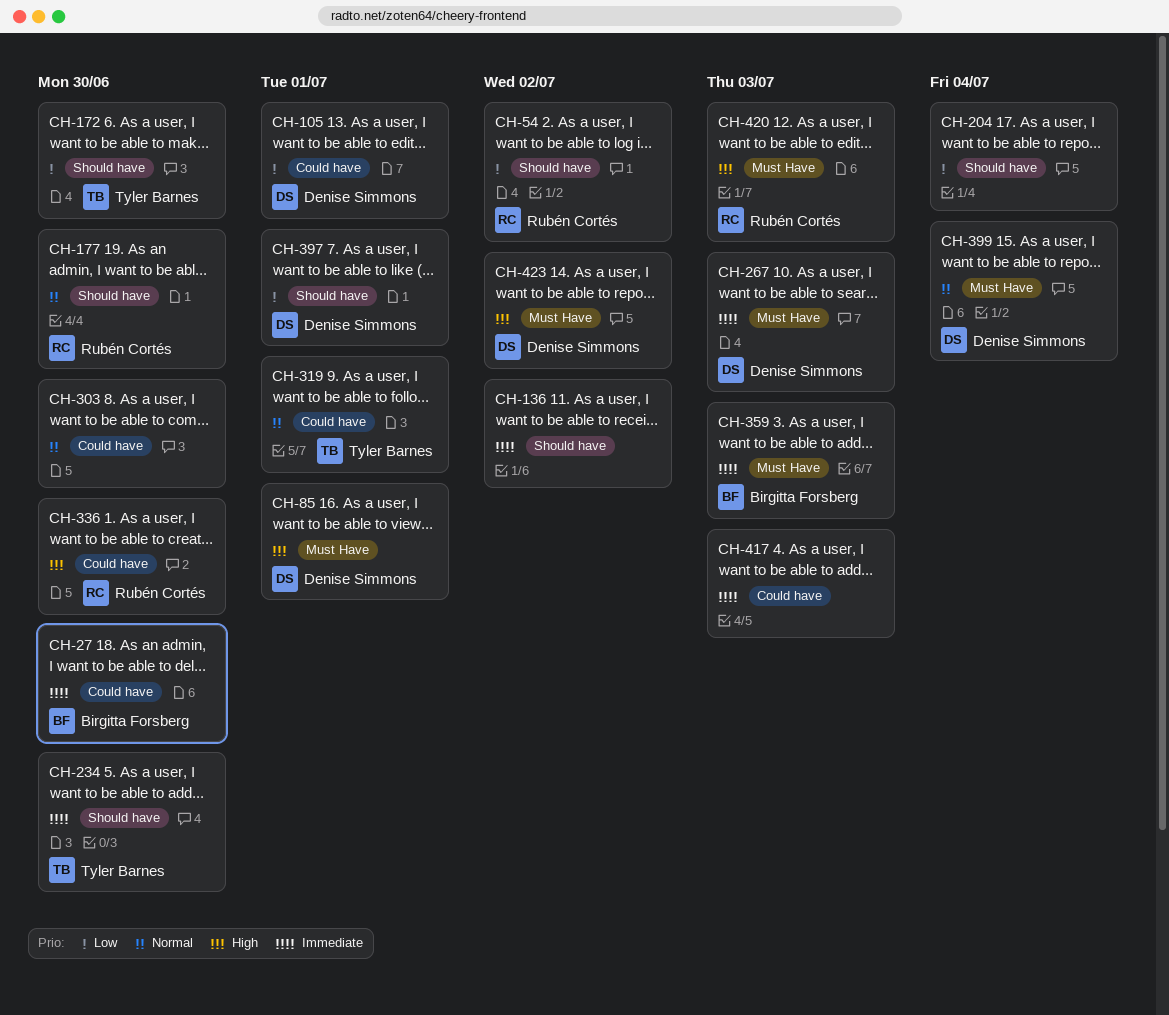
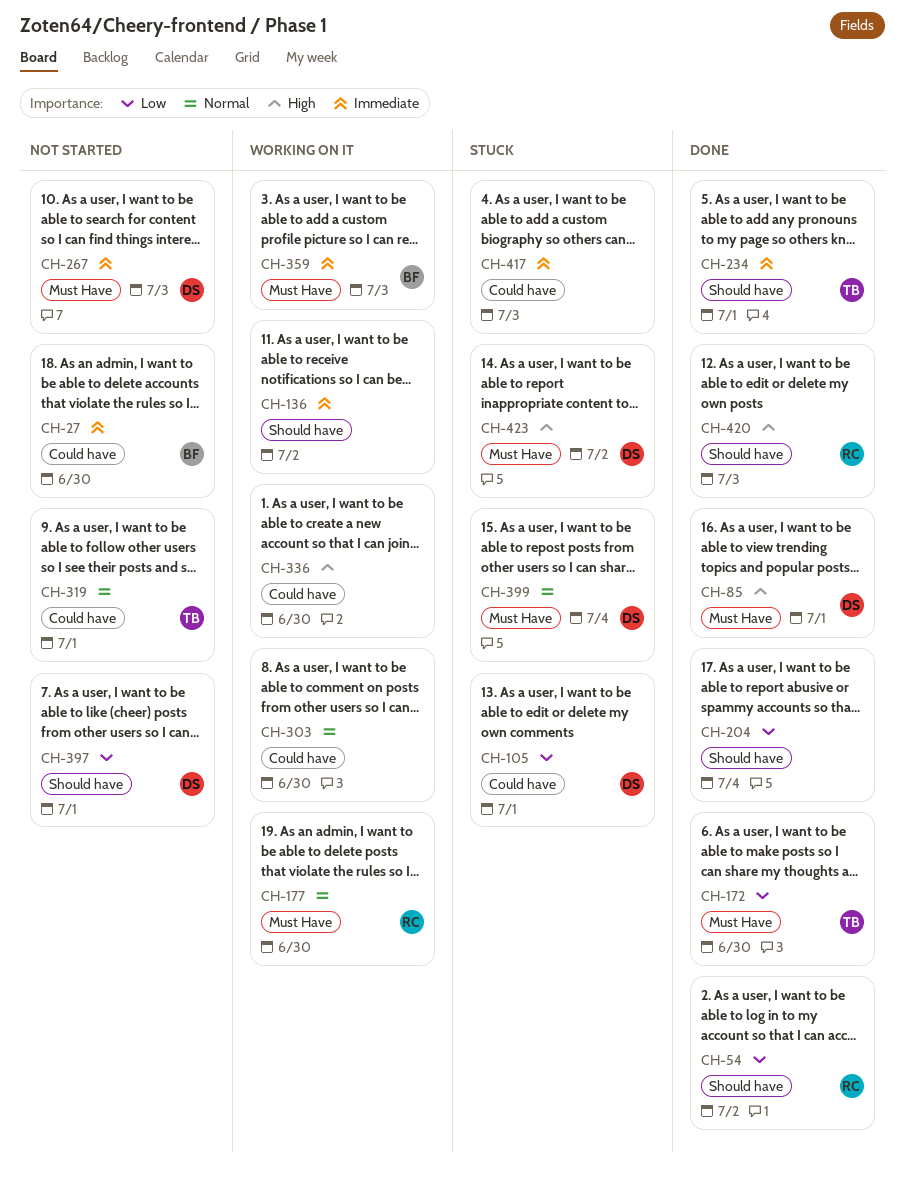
CH-172, label: Should have -> Must Have
CH-177, label: Should have -> Must Have
CH-234, due: Jun 30 -> Jul 1
CH-336, owner: Rubén Cortés -> none
CH-420, label: Must Have -> Should have

